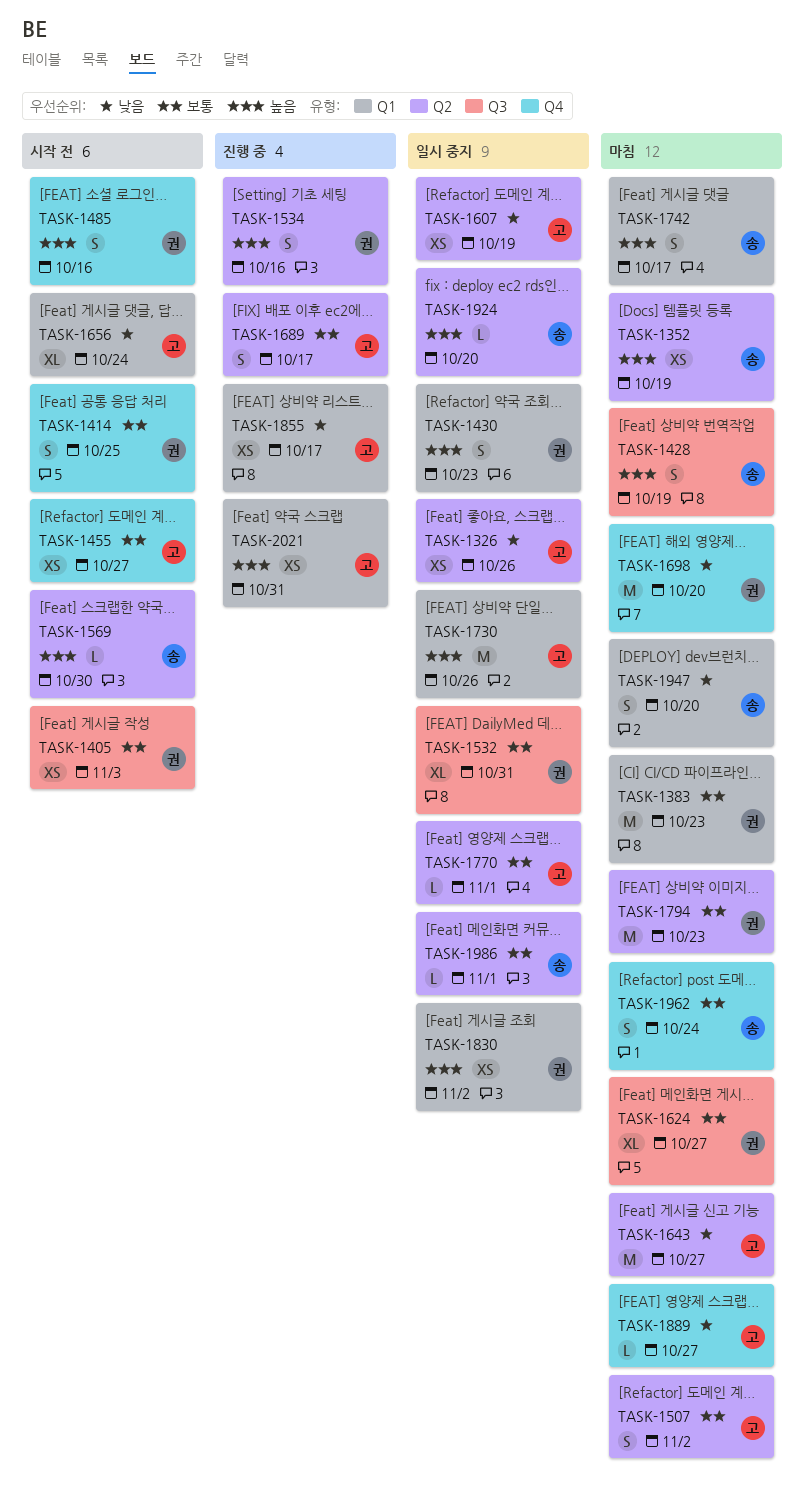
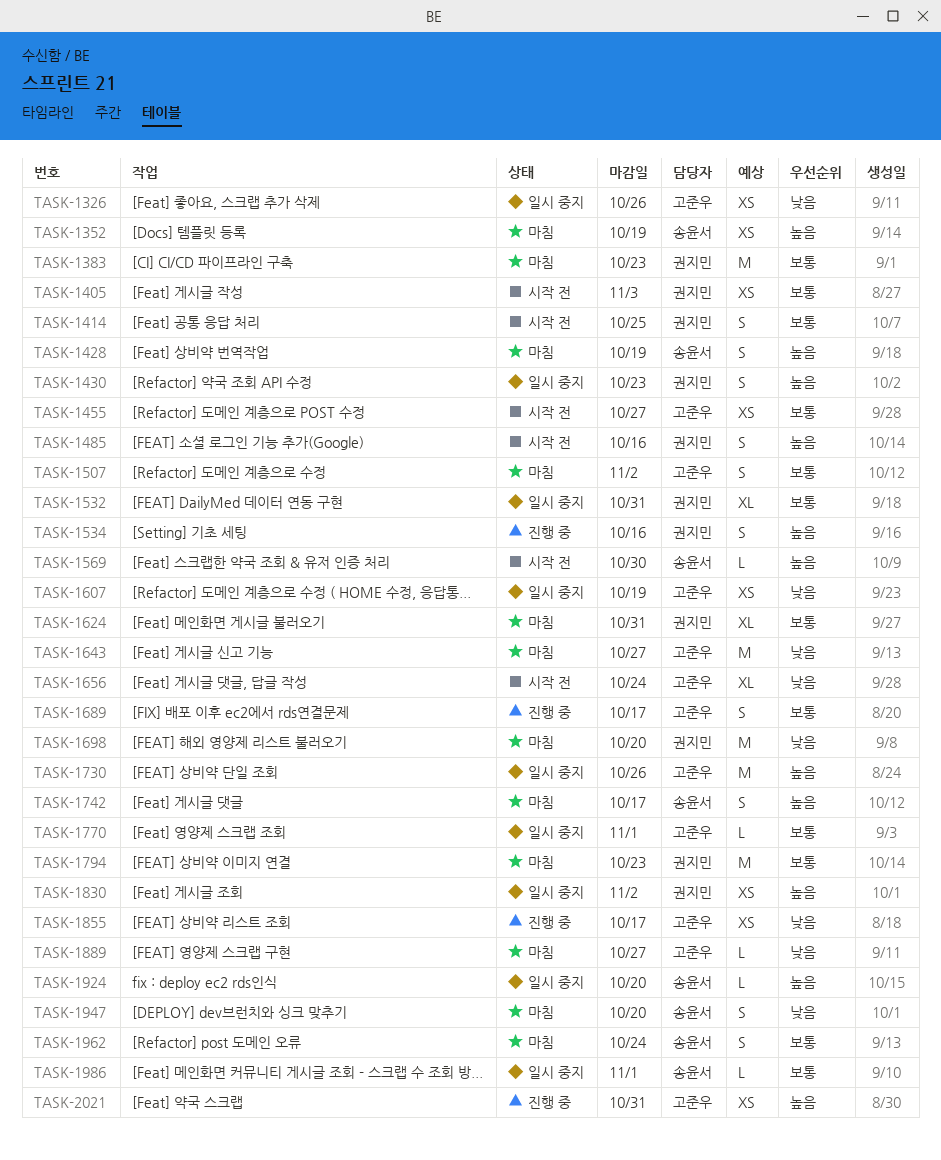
TASK-1624, due: Oct 27 -> Oct 31

